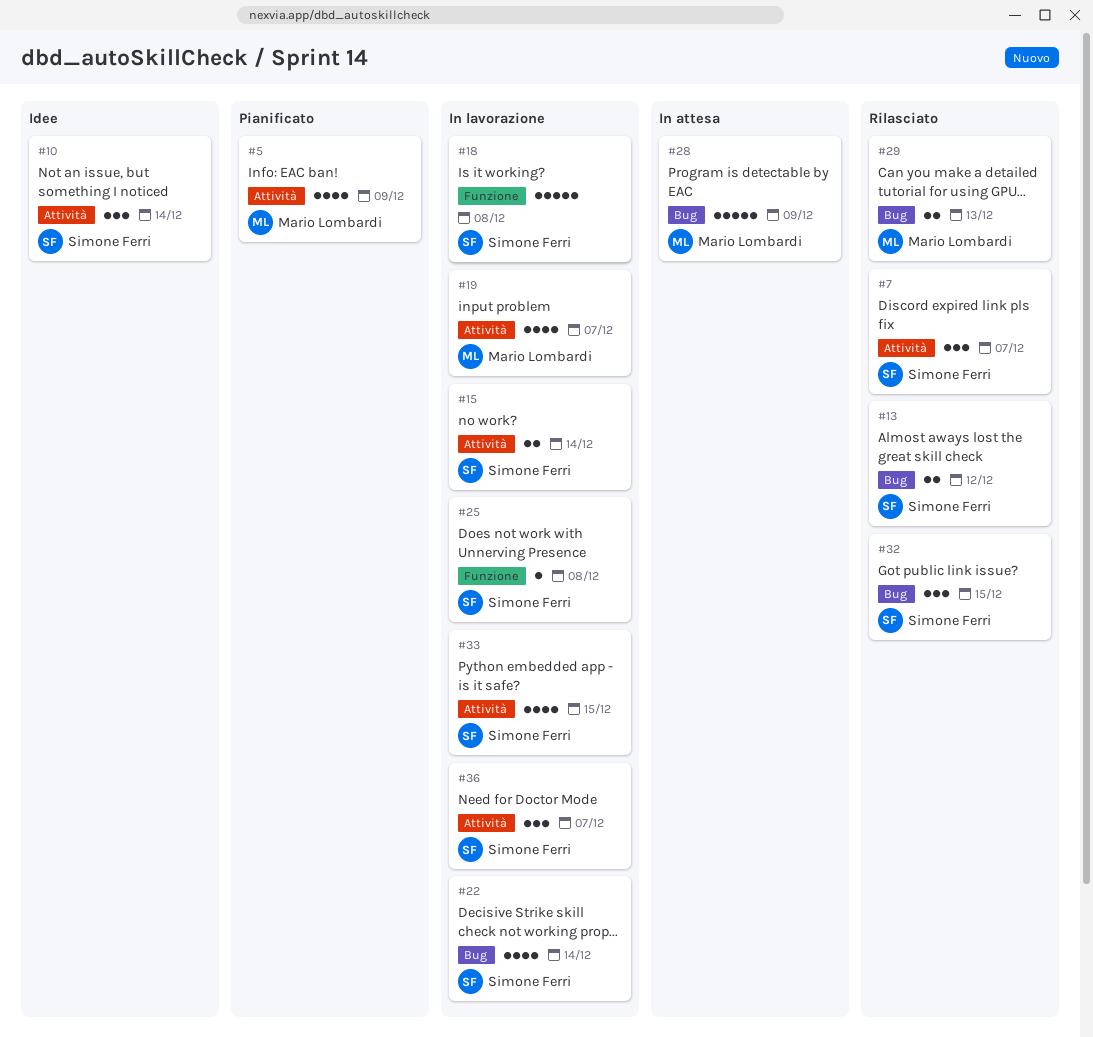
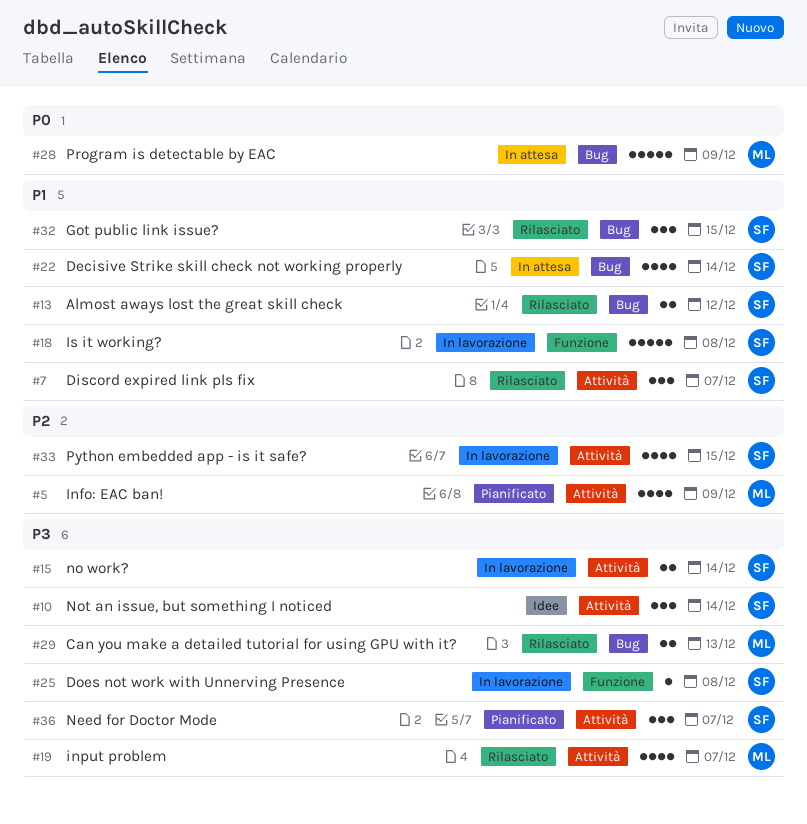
#19, status: In lavorazione -> Rilasciato
#22, status: In lavorazione -> In attesa
#36, status: In lavorazione -> Pianificato

